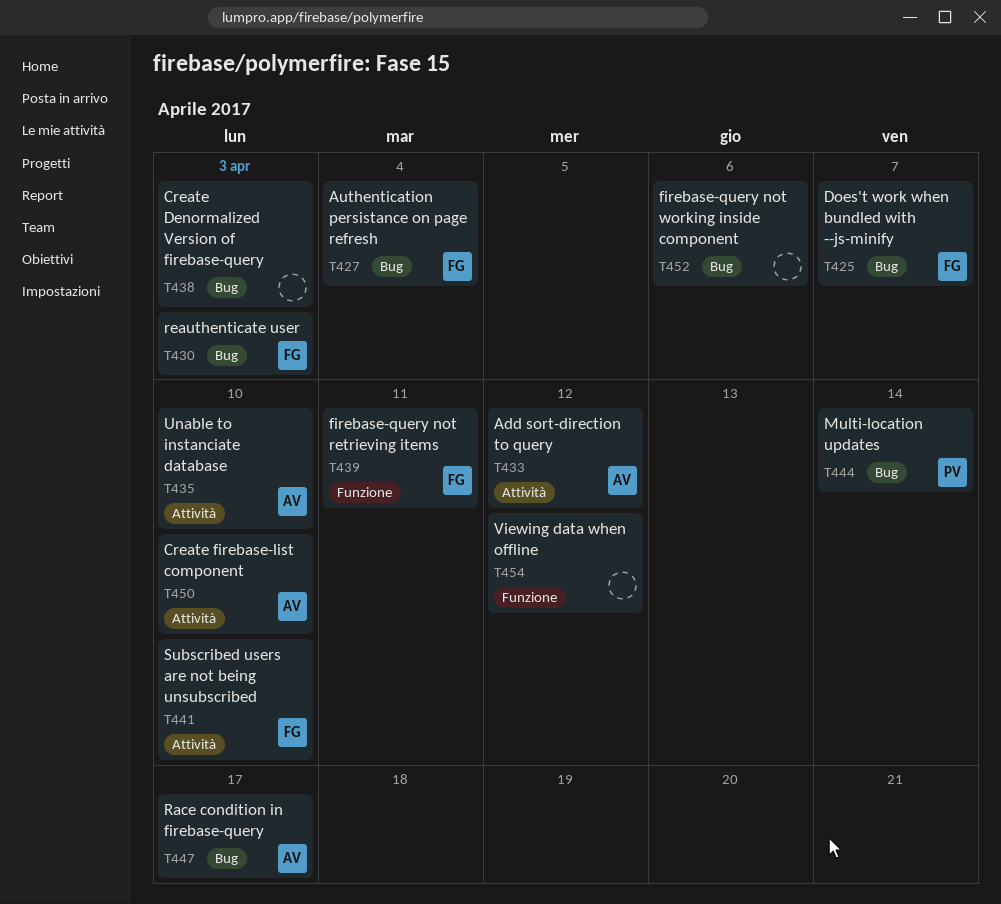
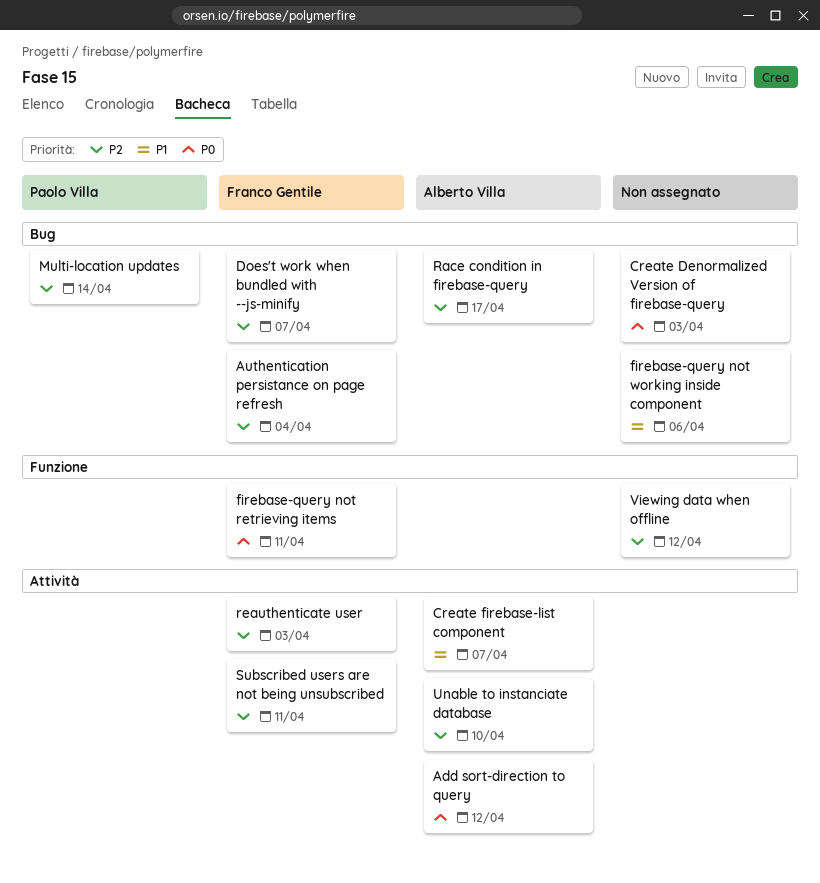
Create firebase-list component, due: Apr 10 -> Apr 7
reauthenticate user, label: Bug -> Attività
Subscribed users are not being unsubscribed, due: Apr 10 -> Apr 11

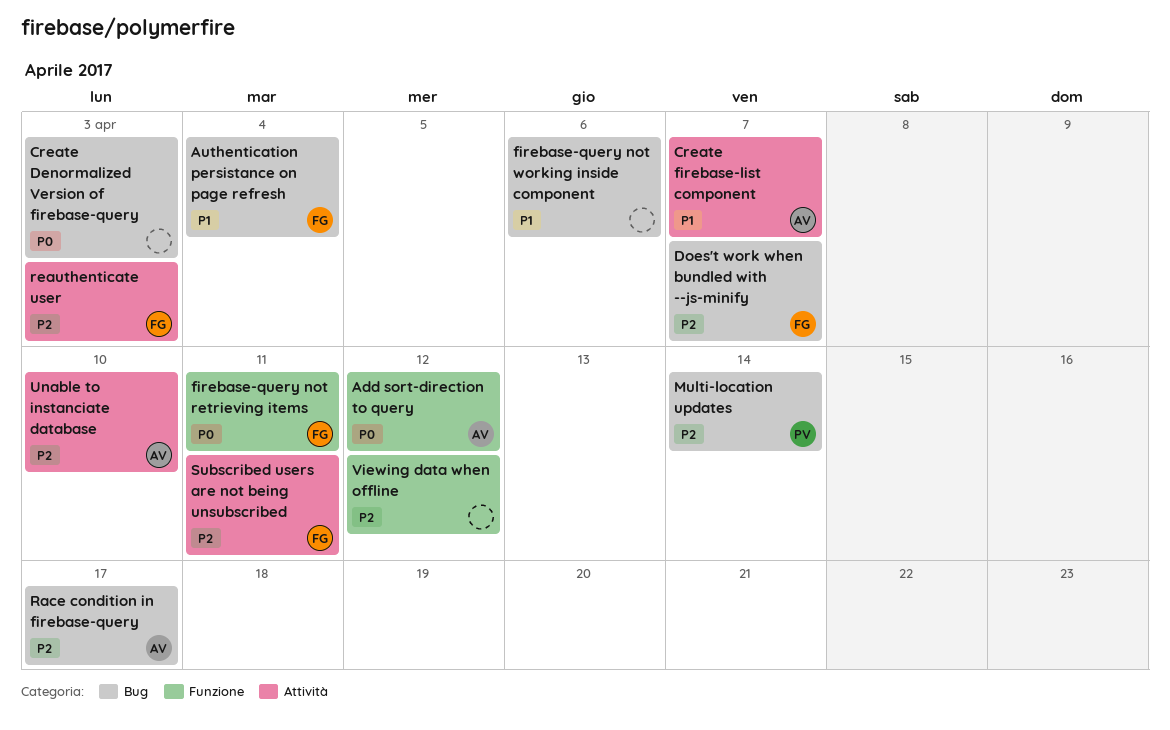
Add sort-direction to query, label: Attività -> Funzione
Authentication persistance on page refresh, priority: P2 -> P1

